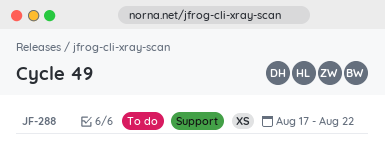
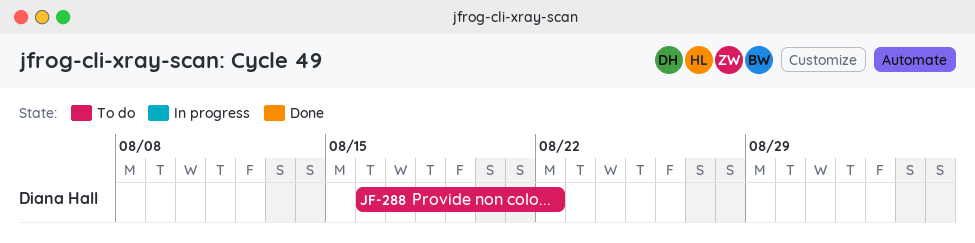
JF-288, start: Aug 17 -> Aug 16

